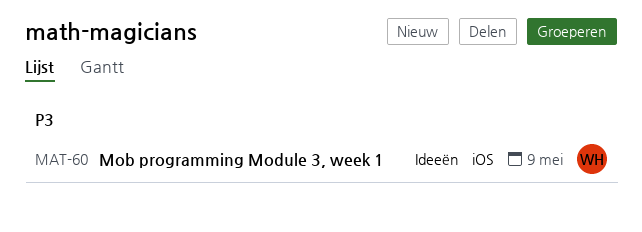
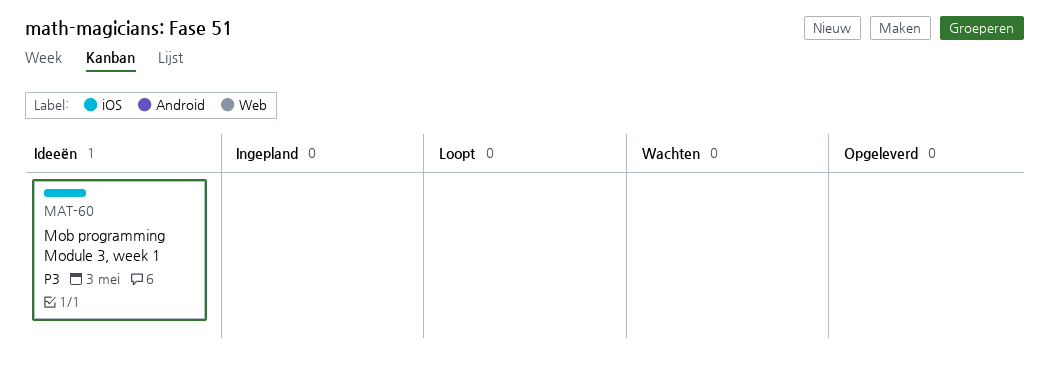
MAT-60, due: May 9 -> May 3

